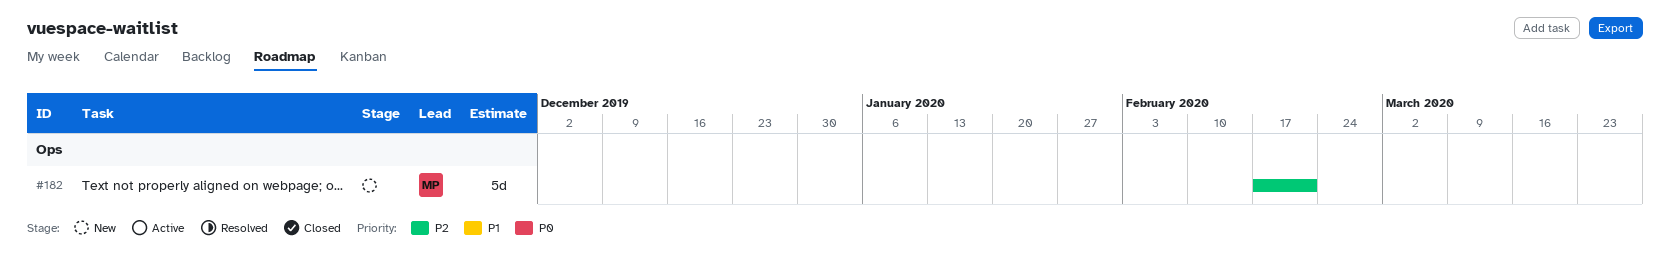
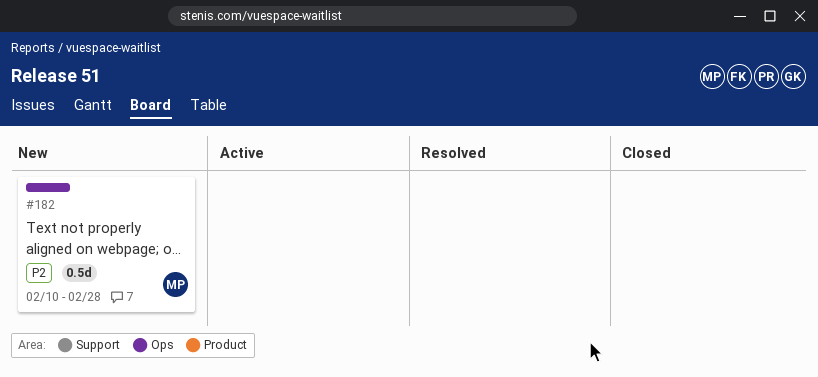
#182, estimate: 5d -> 0.5d
#182, start: Feb 17 -> Feb 10
#182, due: Feb 21 -> Feb 28

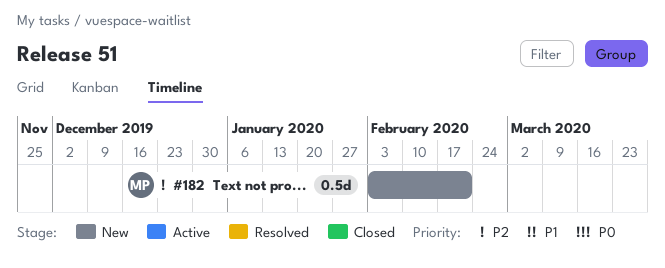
#182, start: Feb 10 -> Feb 3
#182, due: Feb 28 -> Feb 21

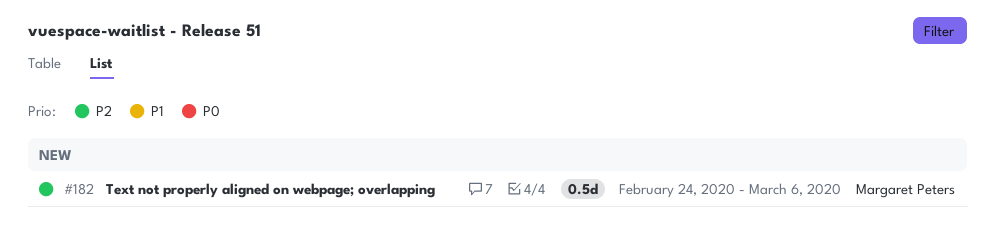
#182, start: Feb 3 -> Feb 24
#182, due: Feb 21 -> Mar 6

